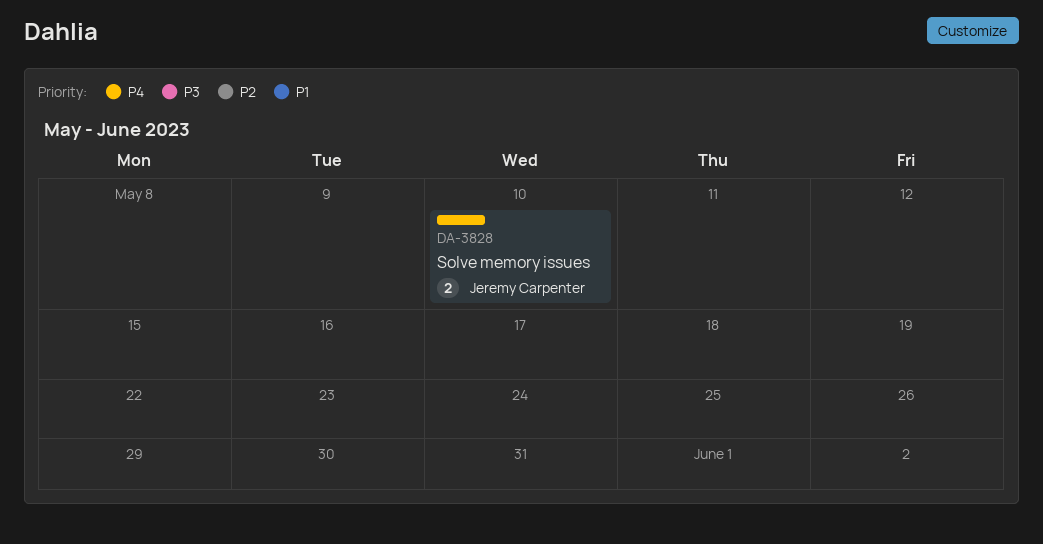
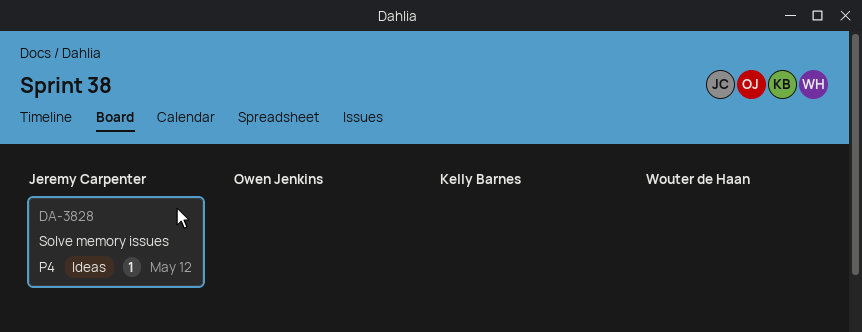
DA-3828, estimate: 2 -> 1
DA-3828, due: May 10 -> May 12

